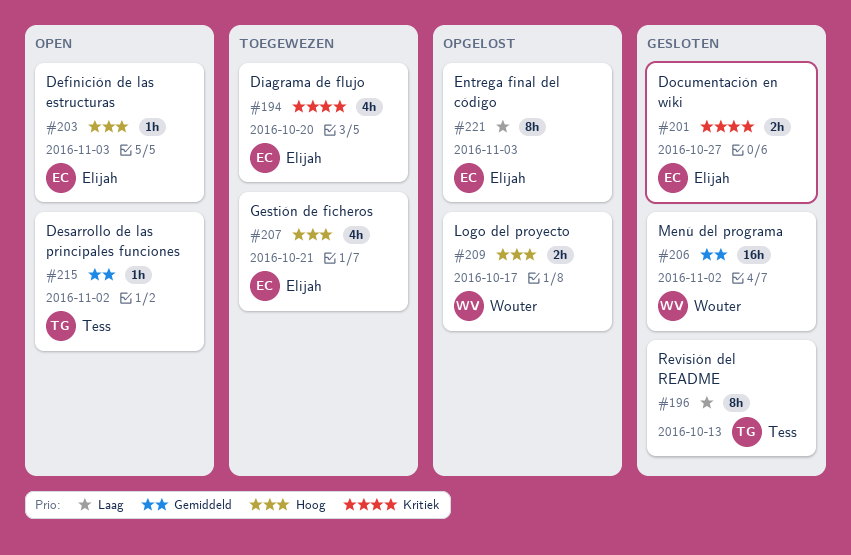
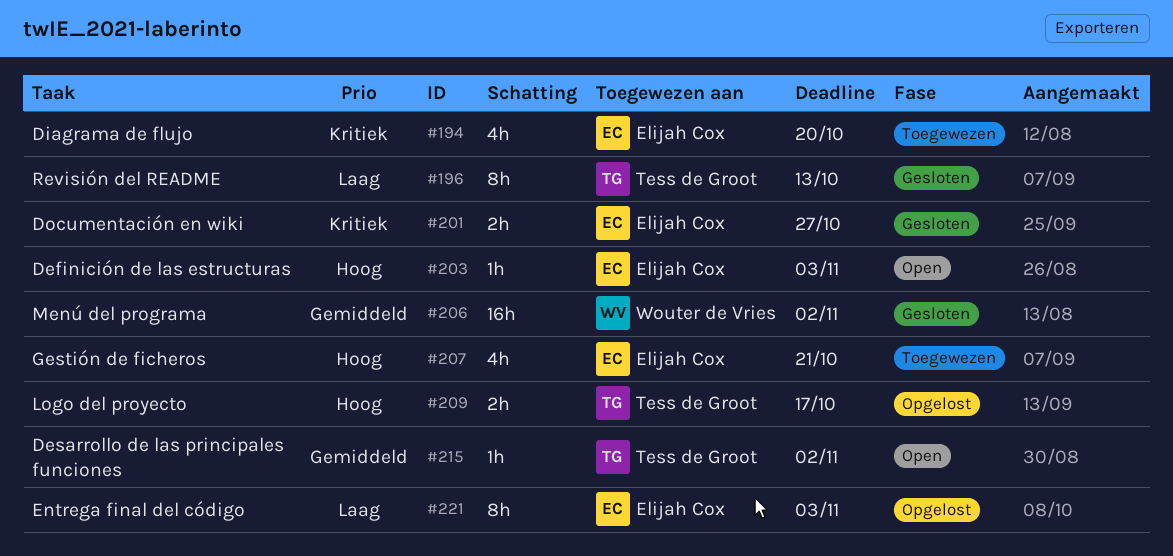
#209, owner: Wouter de Vries -> Tess de Groot

